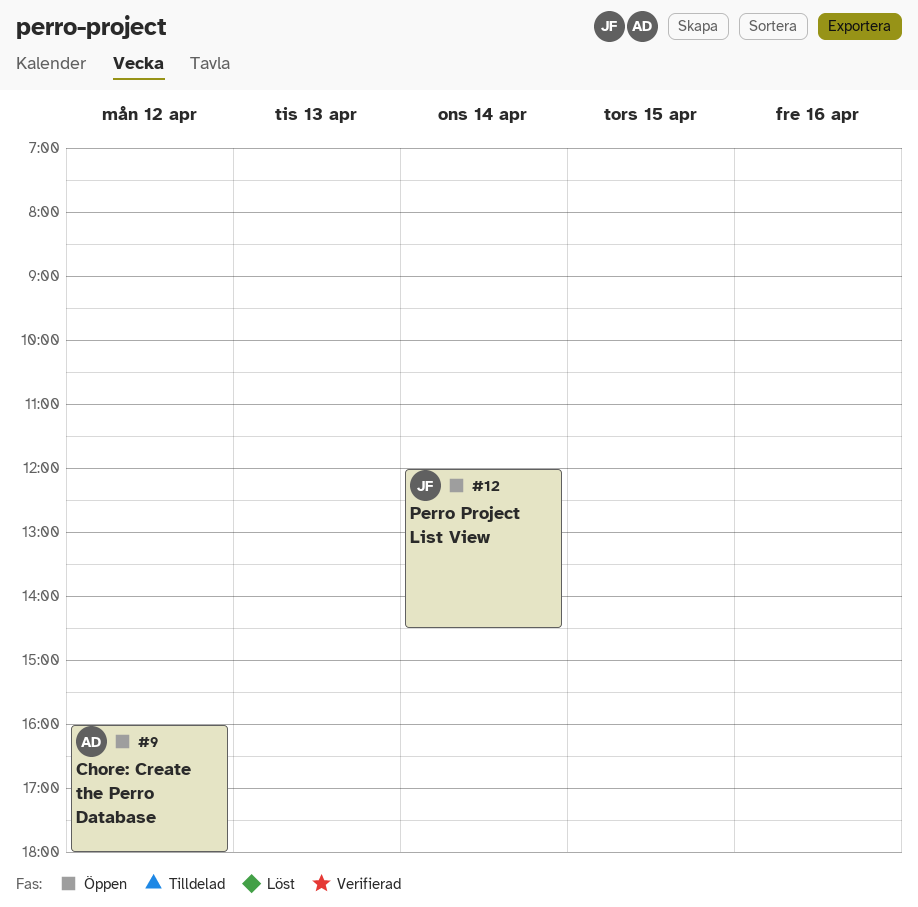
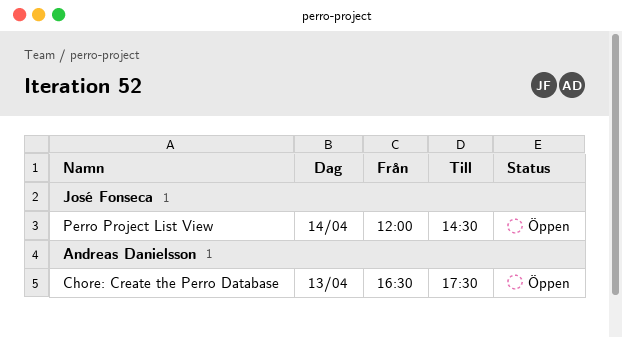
Chore: Create the Perro Database, day: Apr 12 -> Apr 13
Chore: Create the Perro Database, begins: 16:00 -> 16:30
Chore: Create the Perro Database, ends: 18:00 -> 17:30

